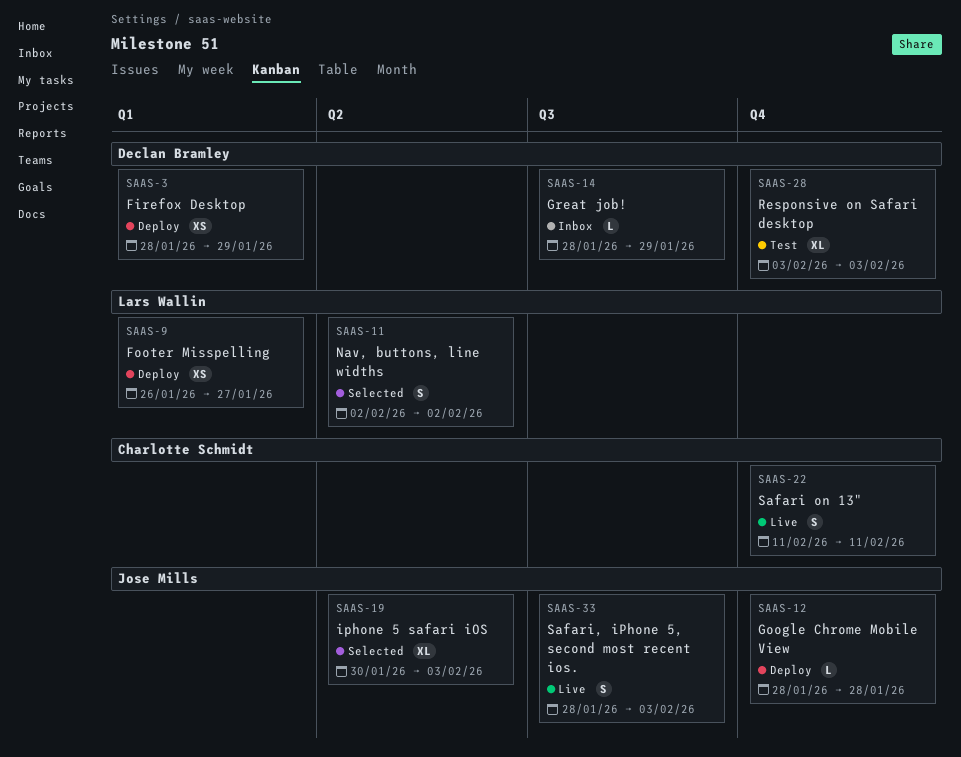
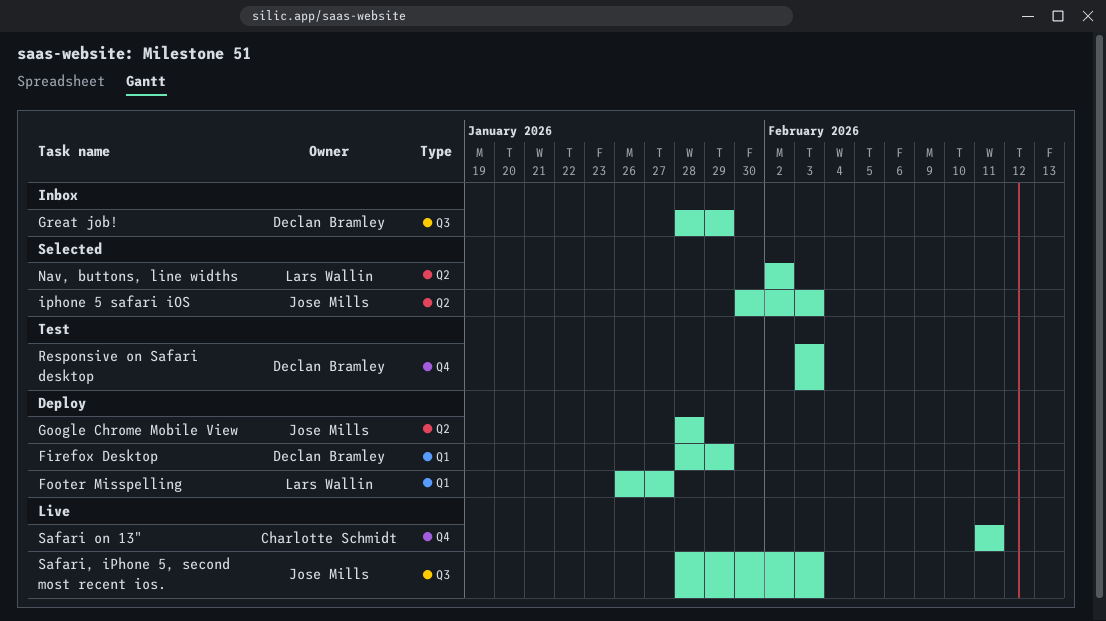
Google Chrome Mobile View, label: Q4 -> Q2

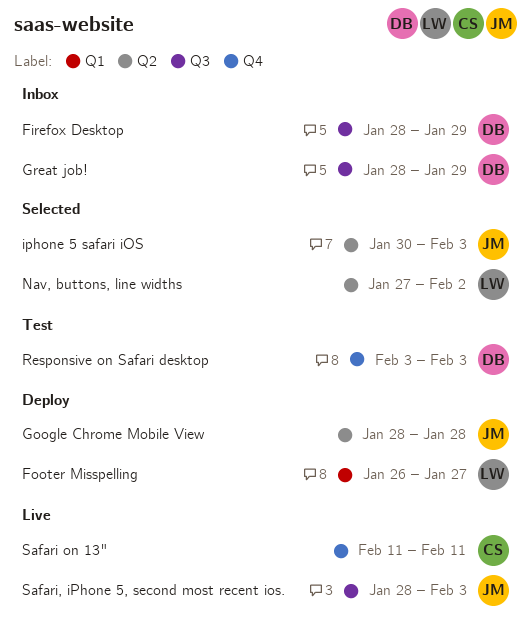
Firefox Desktop, status: Deploy -> Inbox
Firefox Desktop, label: Q1 -> Q3
Nav, buttons, line widths, start: Feb 2 -> Jan 27

